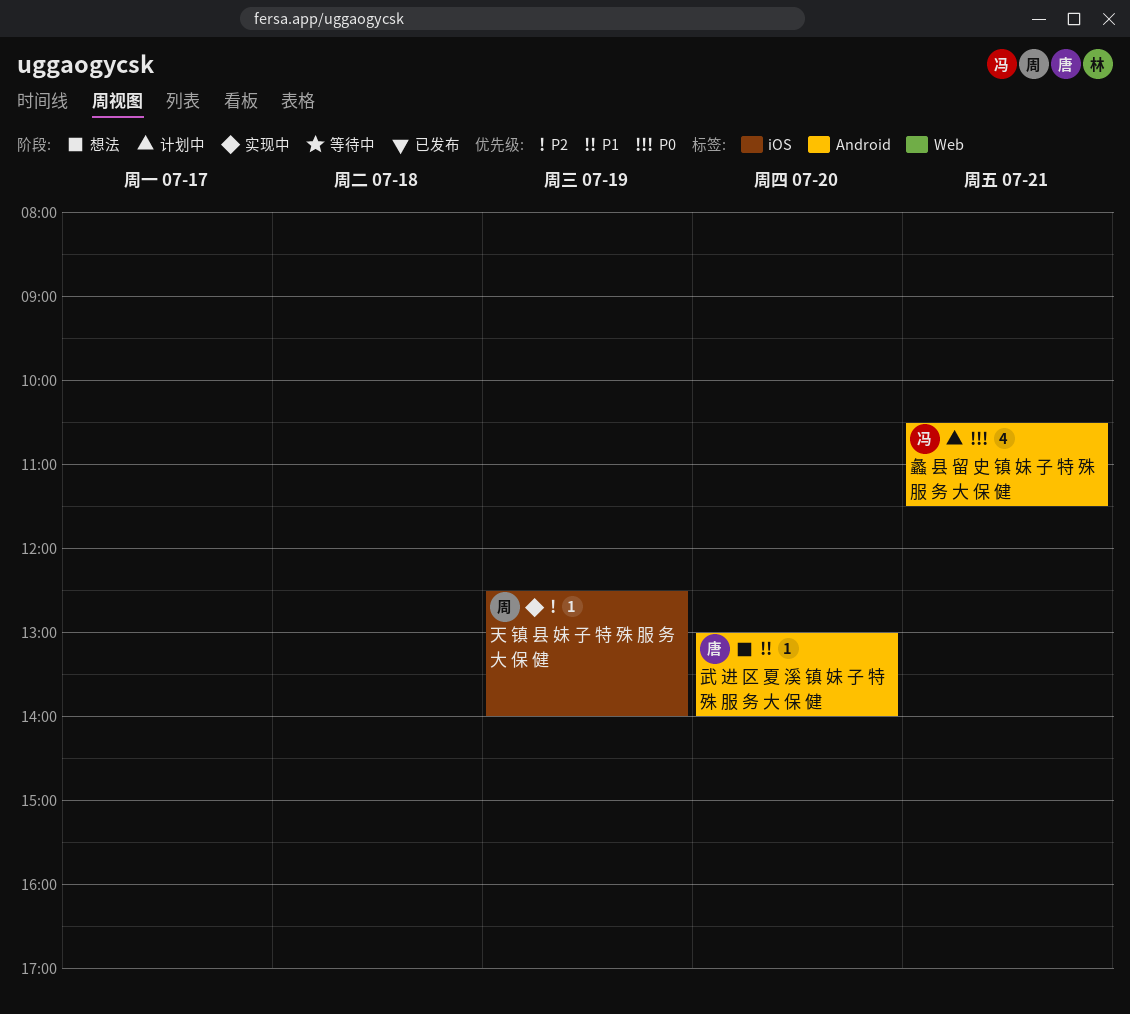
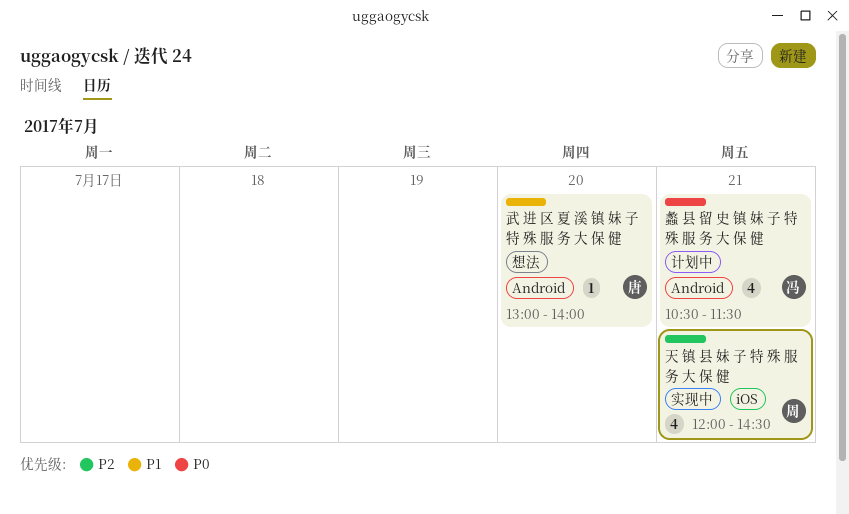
天 镇 县 妹 子 特 殊 服 务 大 保 健, estimate: 1 -> 4
天 镇 县 妹 子 特 殊 服 务 大 保 健, day: Jul 19 -> Jul 21
天 镇 县 妹 子 特 殊 服 务 大 保 健, begins: 12:30 -> 12:00
天 镇 县 妹 子 特 殊 服 务 大 保 健, ends: 14:00 -> 14:30

